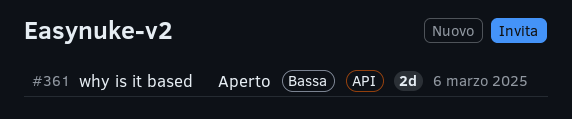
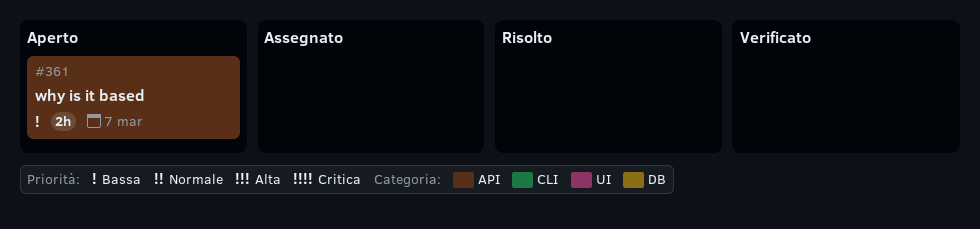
#361, estimate: 2d -> 2h
#361, due: Mar 6 -> Mar 7

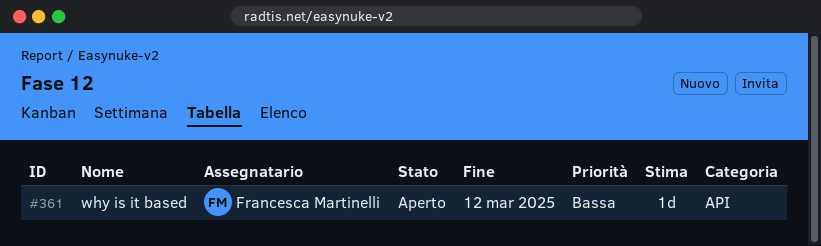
#361, estimate: 2h -> 1d
#361, due: Mar 7 -> Mar 12

